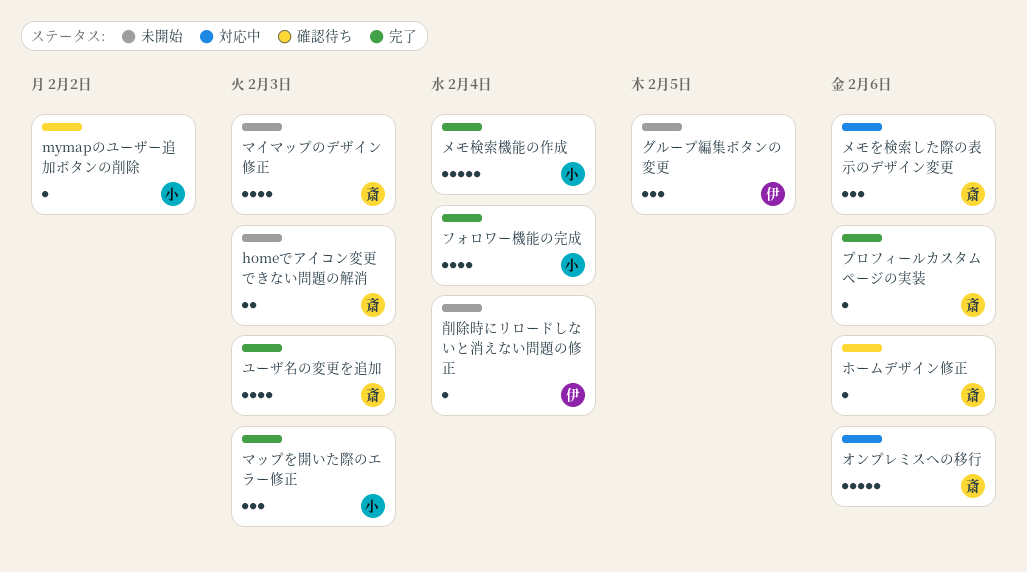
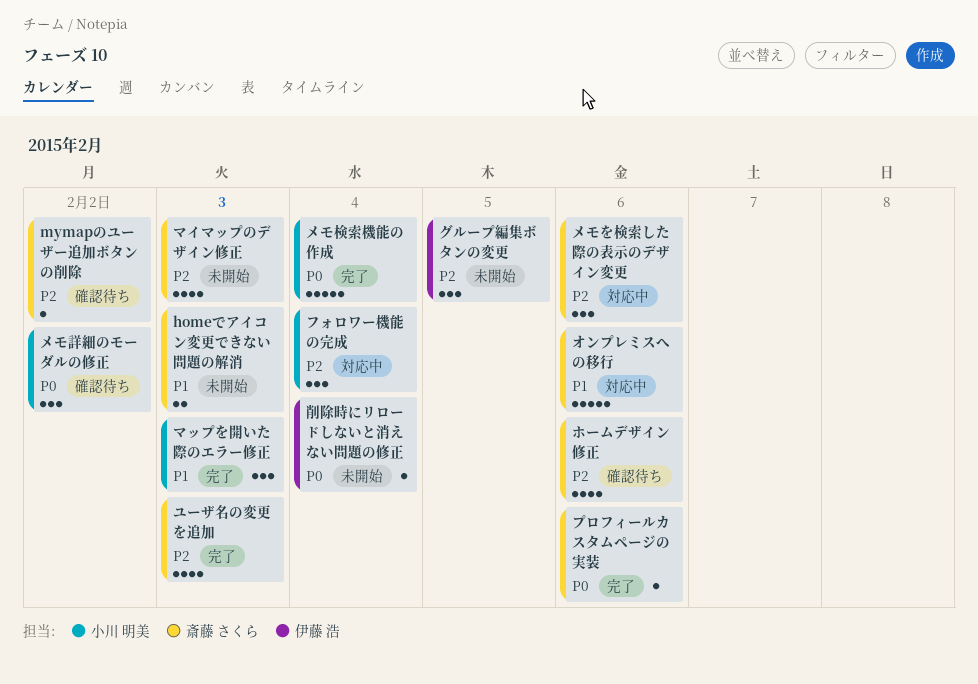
mymapのユーザー追加ボタンの削除, owner: 小川 明美 -> 斎藤 さくら
フォロワー機能の完成, status: 完了 -> 対応中
フォロワー機能の完成, estimate: 4 -> 3
ホームデザイン修正, estimate: 1 -> 4
メモ詳細のモーダルの修正: none -> present

